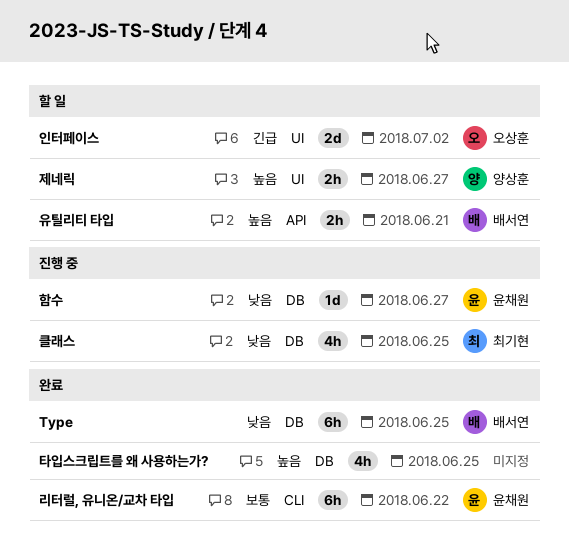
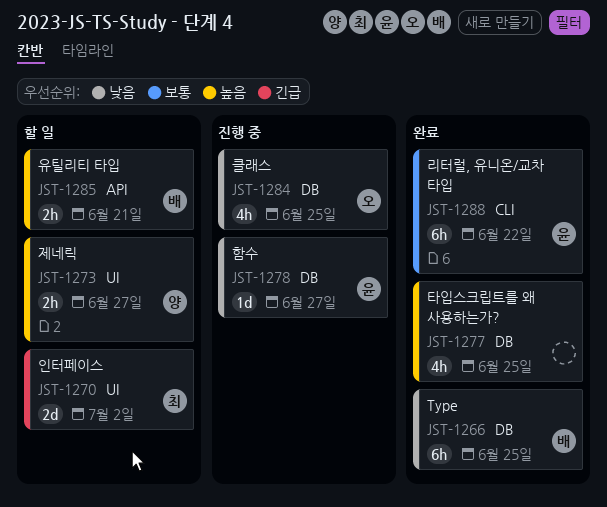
인터페이스, owner: 오상훈 -> 최기현
클래스, owner: 최기현 -> 오상훈

